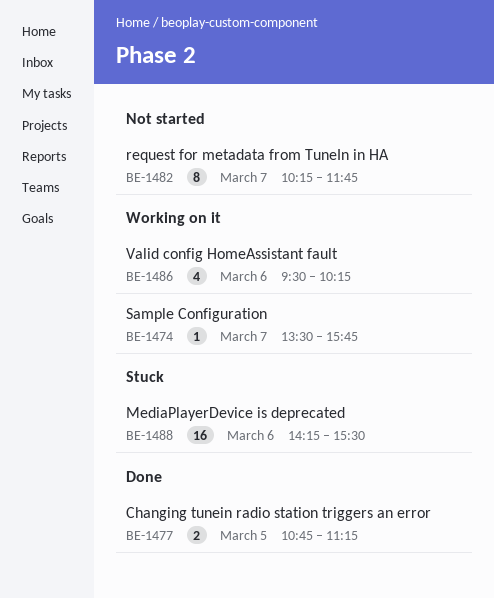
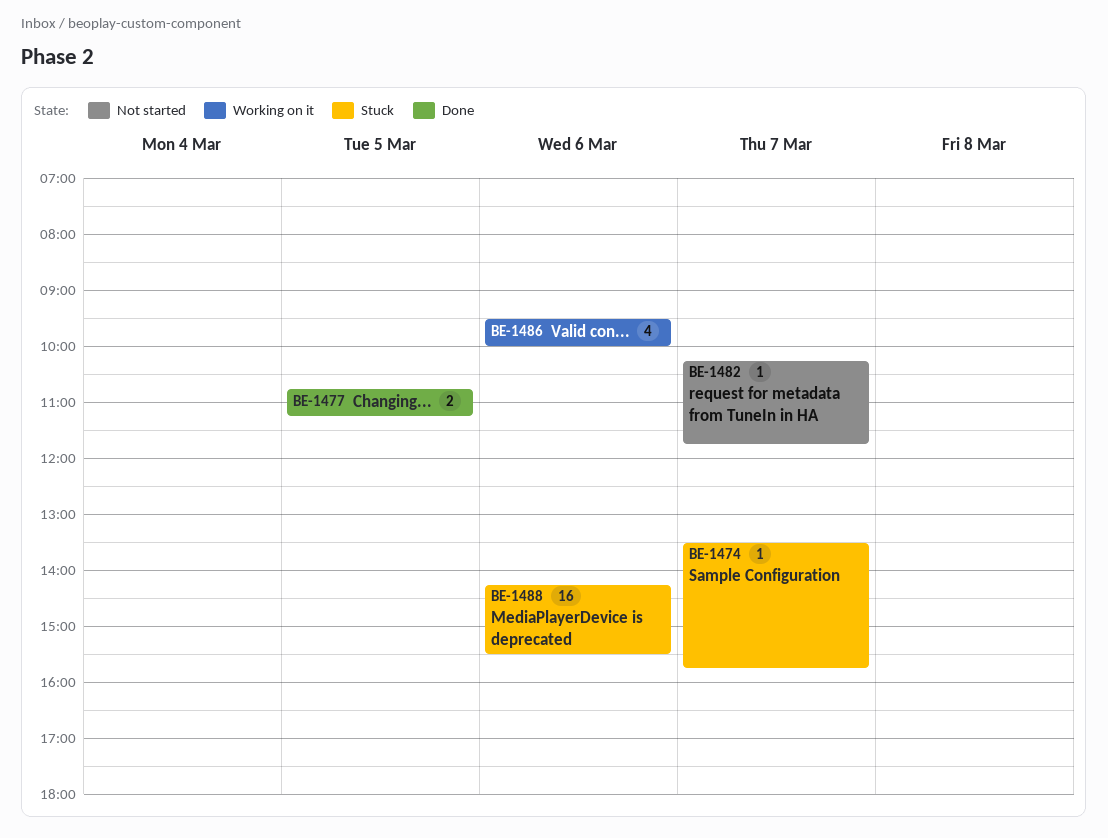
BE-1474, status: Working on it -> Stuck
BE-1482, estimate: 8 -> 1
BE-1486, ends: 10:15 -> 10:00

